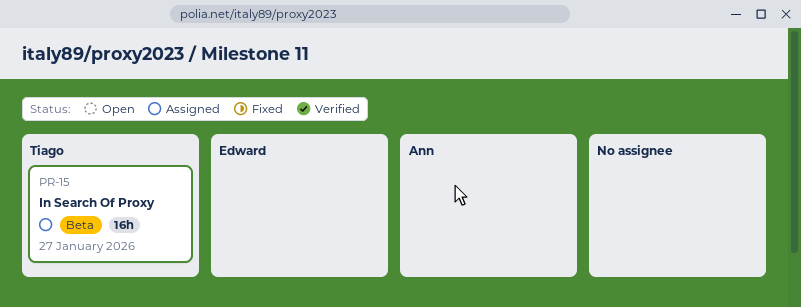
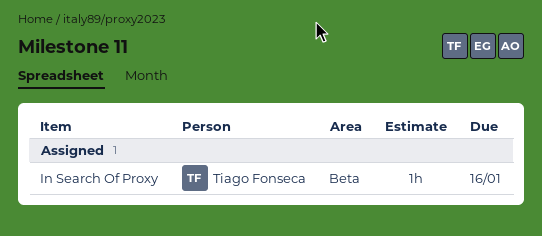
In Search Of Proxy, estimate: 16h -> 1h
In Search Of Proxy, due: Jan 27 -> Jan 16

